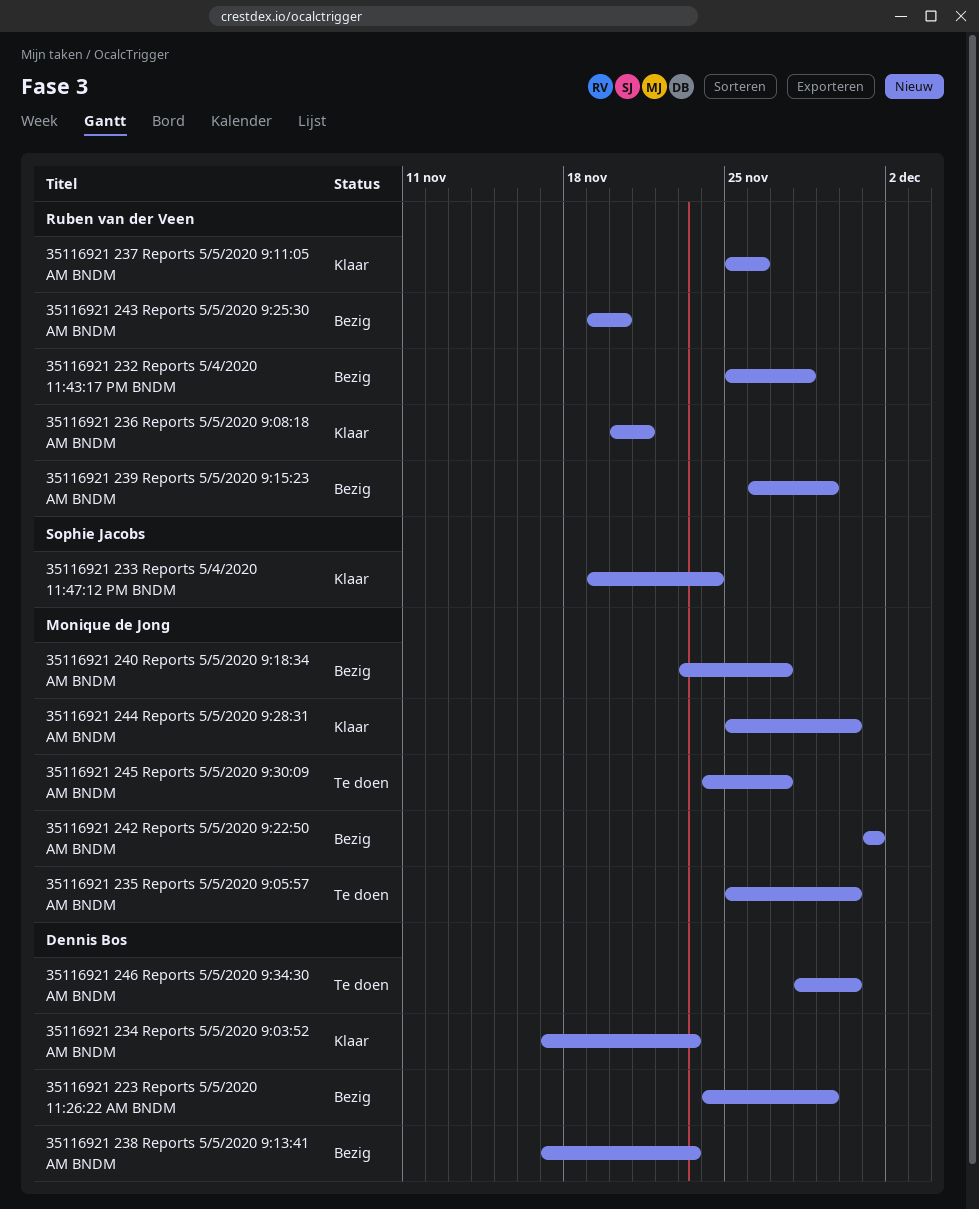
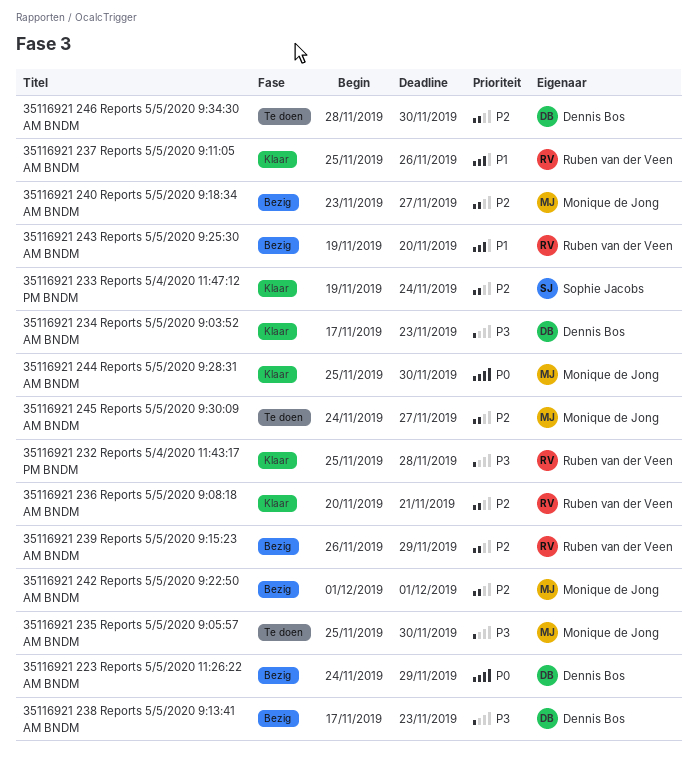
35116921 232 Reports 5/4/2020 11:43:17 PM BNDM, status: Bezig -> Klaar

